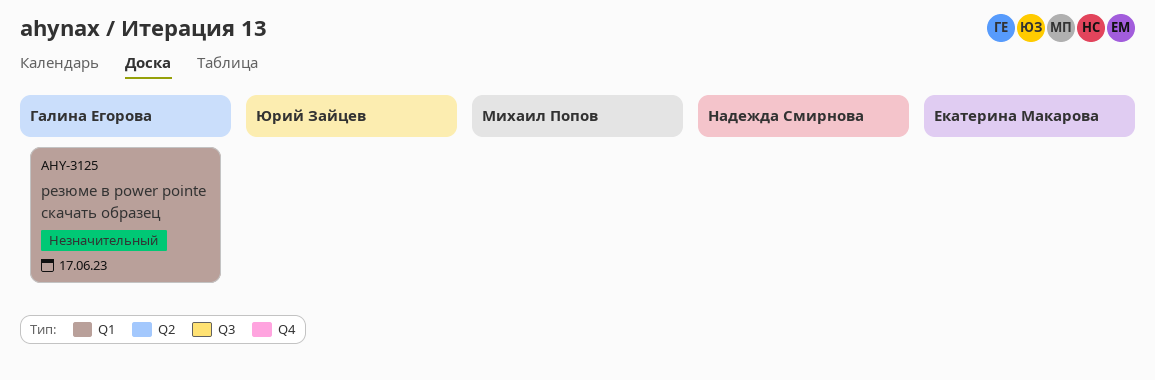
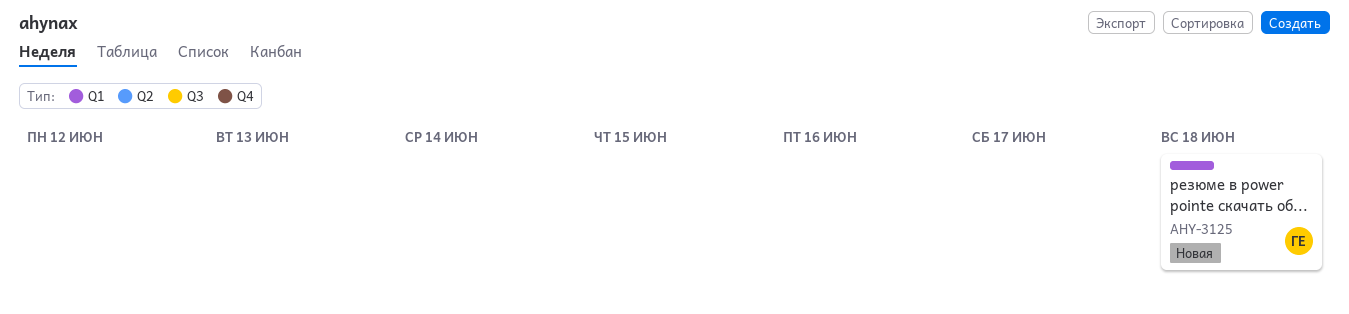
AHY-3125, due: Jun 17 -> Jun 18

